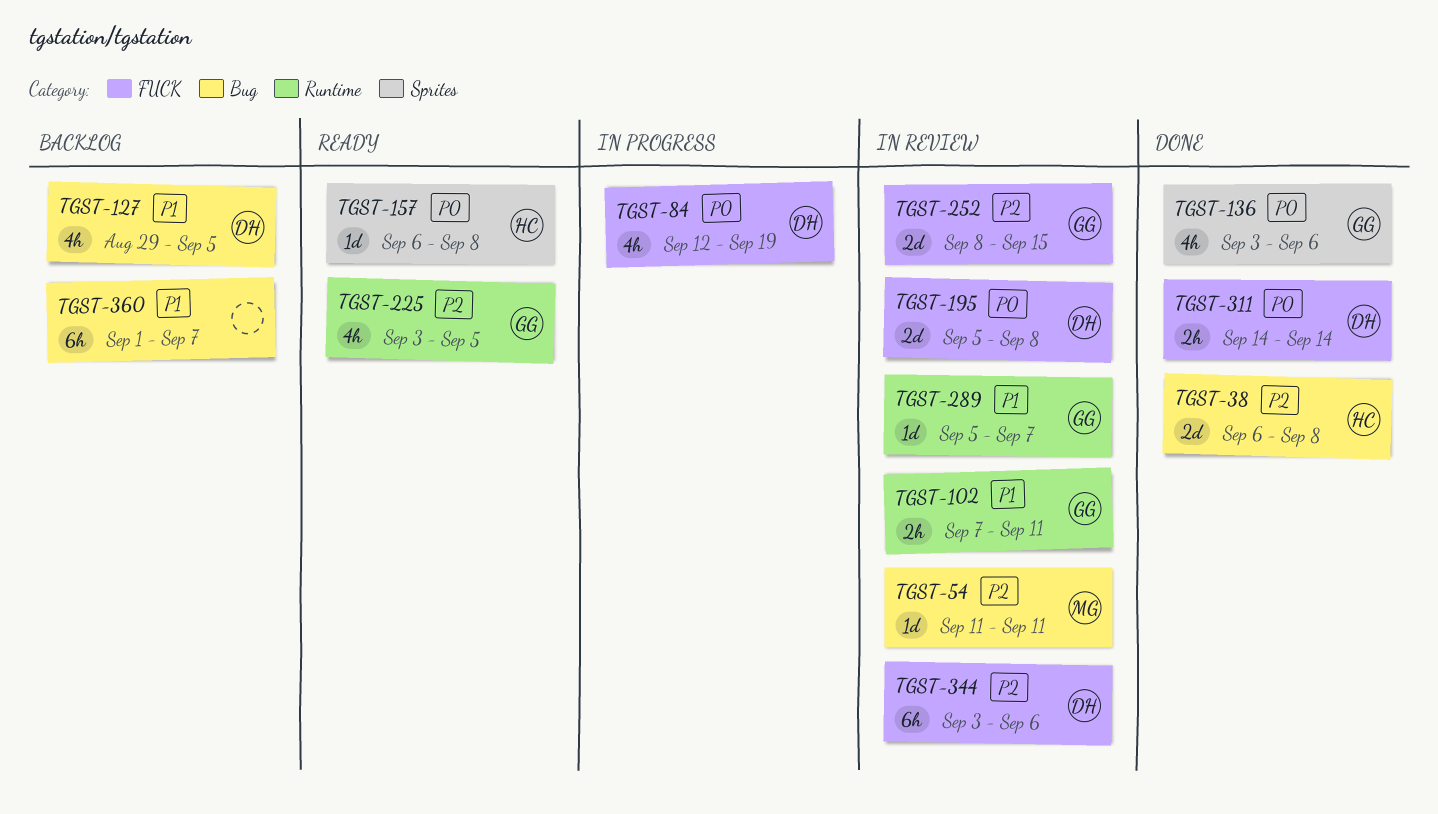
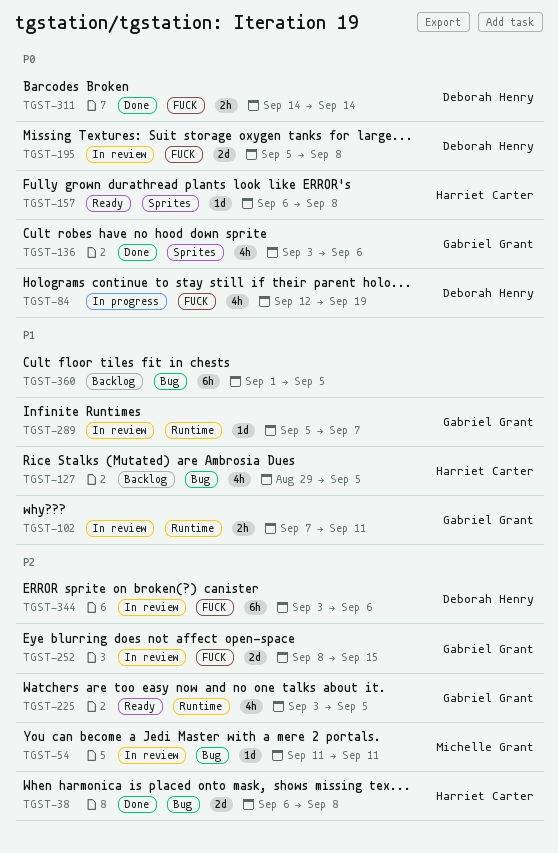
TGST-127, owner: Deborah Henry -> Harriet Carter
TGST-360, due: Sep 7 -> Sep 5

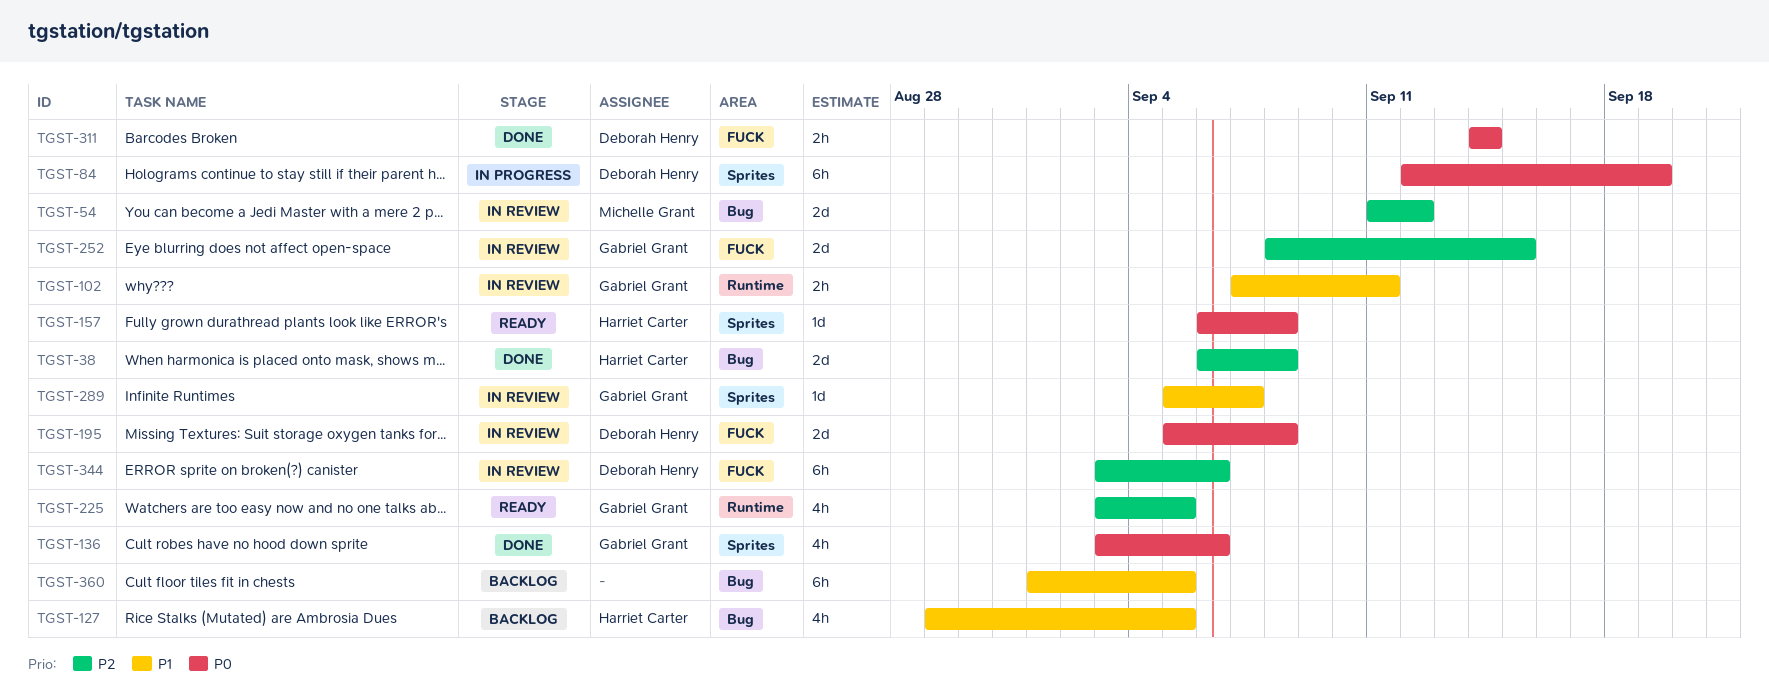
TGST-54, estimate: 1d -> 2d
TGST-54, due: Sep 11 -> Sep 12
TGST-84, label: FUCK -> Sprites
TGST-84, estimate: 4h -> 6h
TGST-289, label: Runtime -> Sprites

